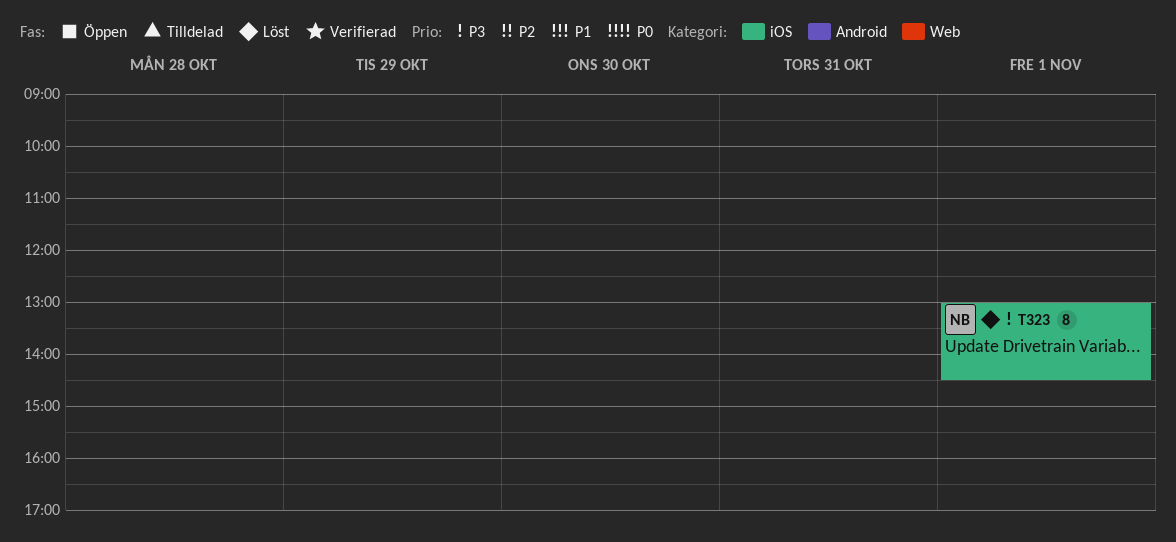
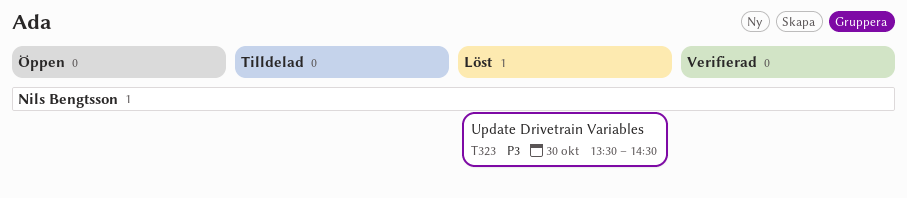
T323, day: Nov 1 -> Oct 30
T323, begins: 13:00 -> 13:30

